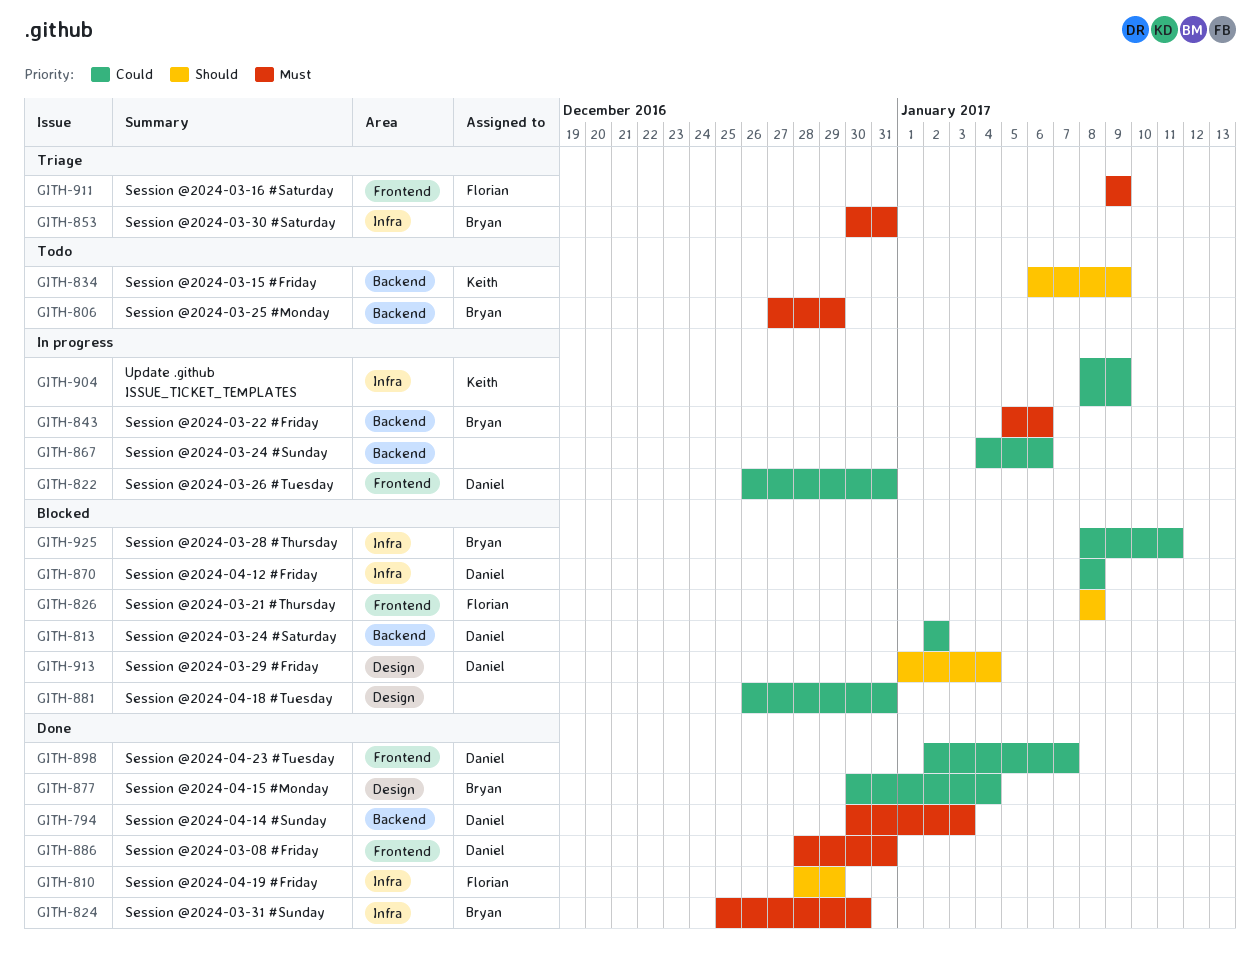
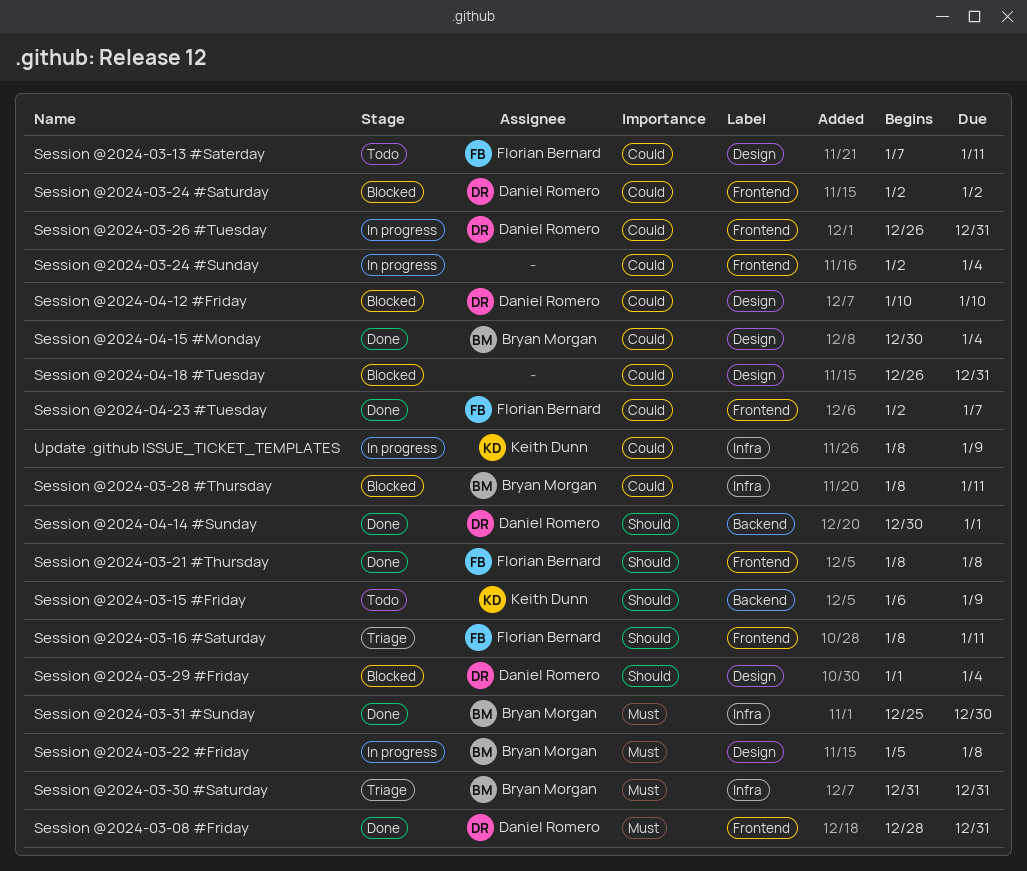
Session @2024-03-13 #Saterday: none -> present
Session @2024-03-16 #Saturday, priority: Must -> Should
Session @2024-03-16 #Saturday, start: Jan 9 -> Jan 8
Session @2024-03-16 #Saturday, due: Jan 9 -> Jan 11
Session @2024-03-21 #Thursday, status: Blocked -> Done
Session @2024-03-22 #Friday, label: Backend -> Design
Session @2024-03-22 #Friday, due: Jan 6 -> Jan 8
Session @2024-03-24 #Saturday, label: Backend -> Frontend
Session @2024-03-24 #Sunday, label: Backend -> Frontend
Session @2024-03-24 #Sunday, start: Jan 4 -> Jan 2
Session @2024-03-24 #Sunday, due: Jan 6 -> Jan 4
Session @2024-03-25 #Monday: present -> none
Session @2024-03-30 #Saturday, start: Dec 30 -> Dec 31
Session @2024-04-12 #Friday, label: Infra -> Design
Session @2024-04-12 #Friday, start: Jan 8 -> Jan 10
Session @2024-04-12 #Friday, due: Jan 8 -> Jan 10
Session @2024-04-14 #Sunday, priority: Must -> Should
Session @2024-04-14 #Sunday, due: Jan 3 -> Jan 1
Session @2024-04-19 #Friday: present -> none
Session @2024-04-23 #Tuesday, owner: Daniel Romero -> Florian Bernard

